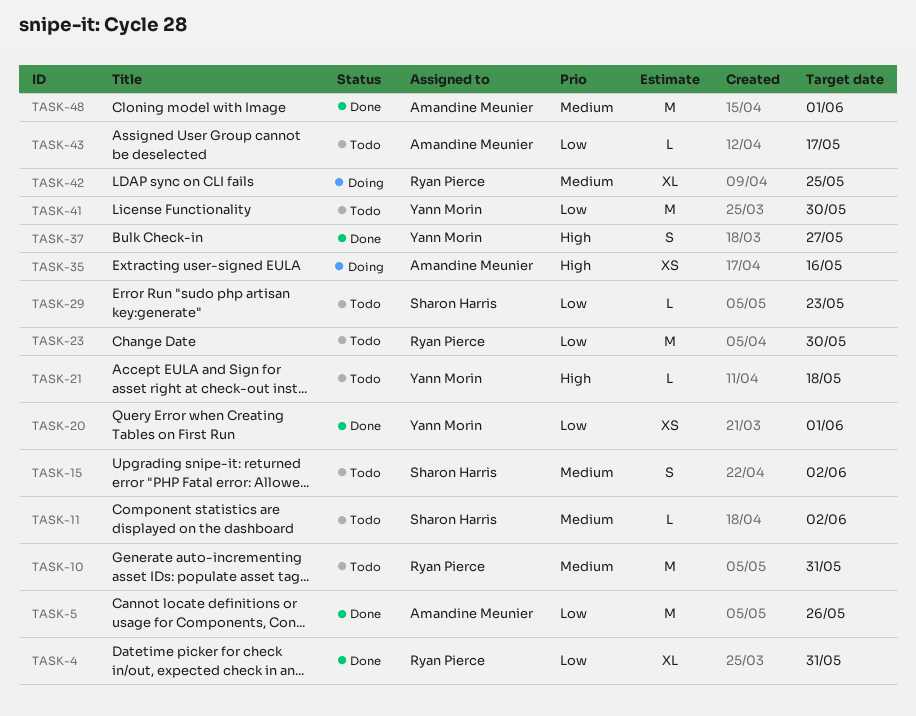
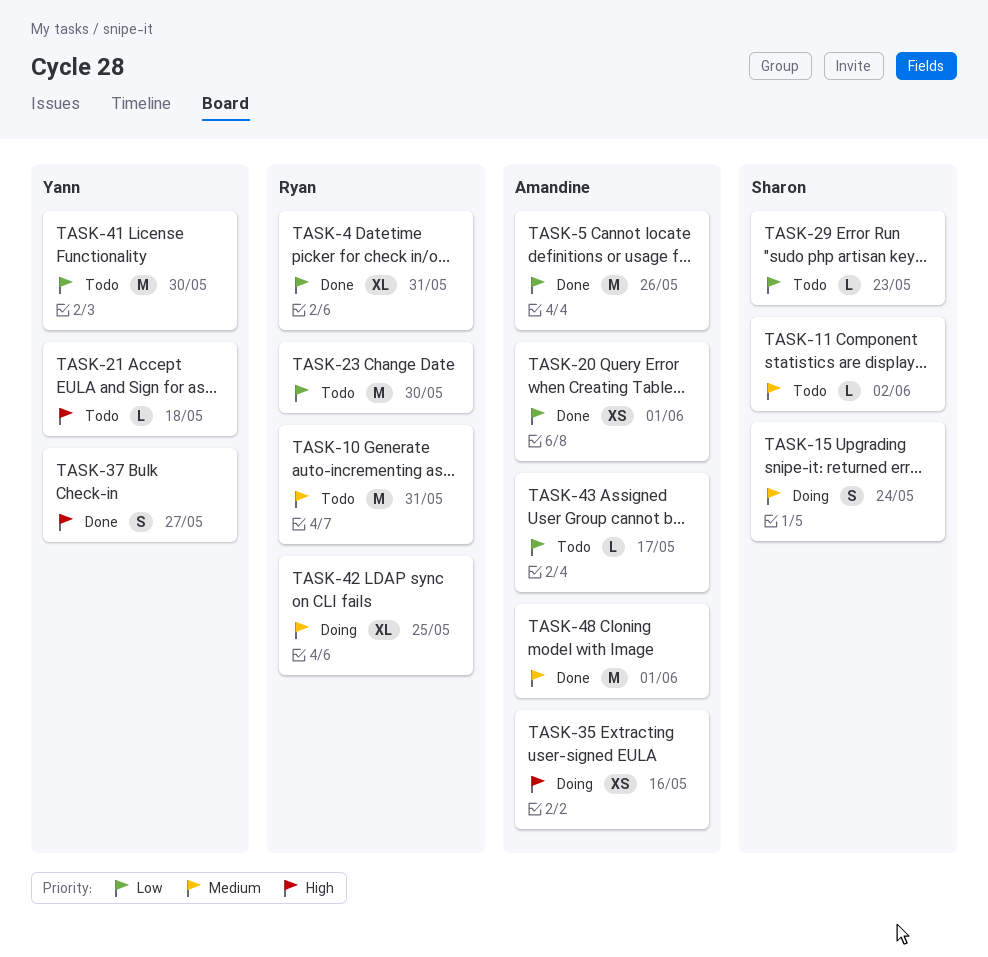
TASK-15, status: Todo -> Doing
TASK-15, due: Jun 2 -> May 24
TASK-20, owner: Yann Morin -> Amandine Meunier

